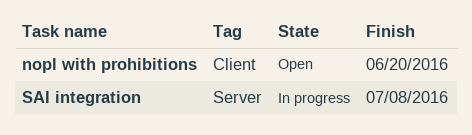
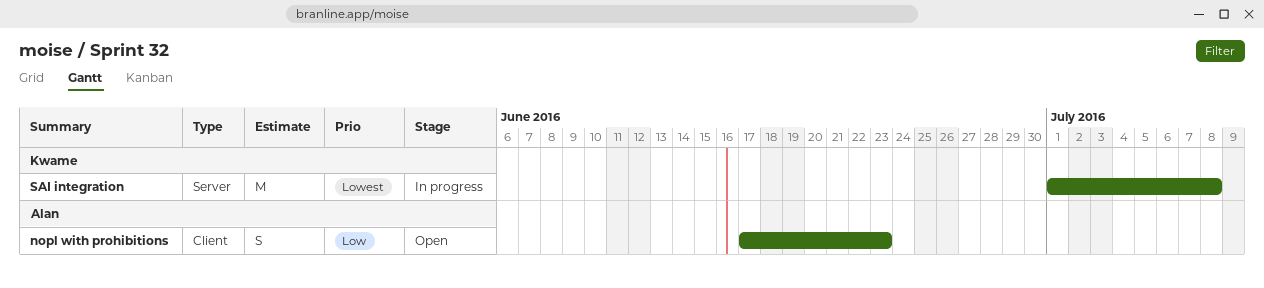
nopl with prohibitions, due: Jun 20 -> Jun 23

